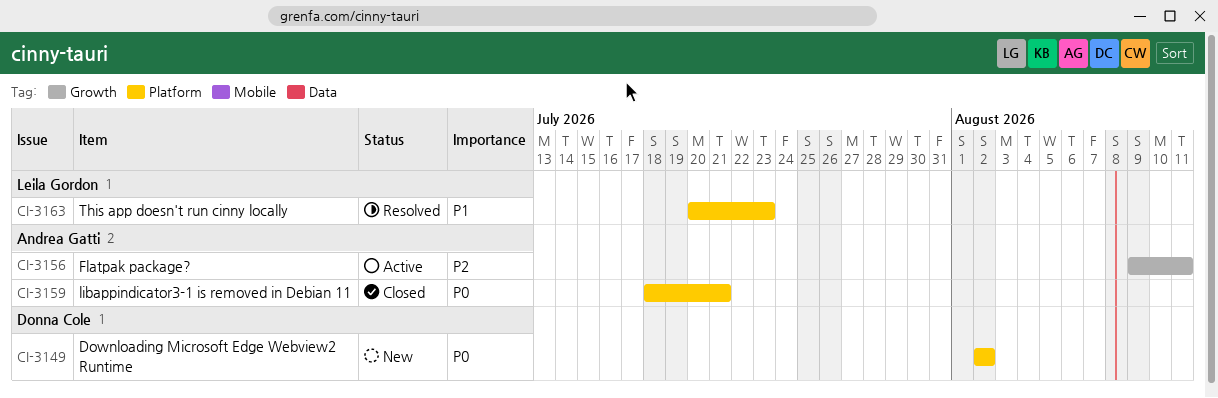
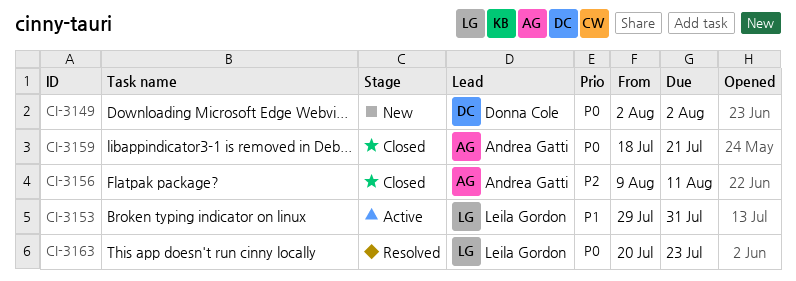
CI-3153: none -> present
CI-3156, status: Active -> Closed
CI-3163, priority: P1 -> P0

